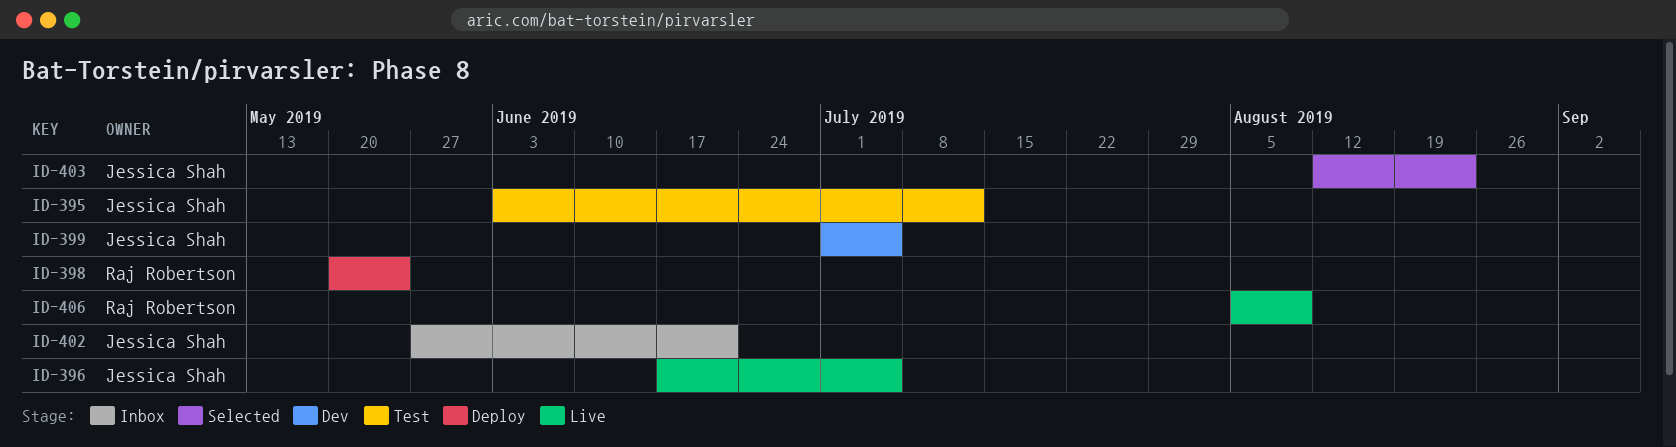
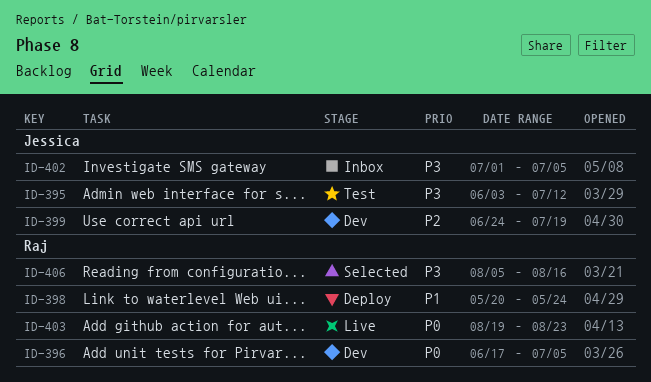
ID-396, status: Live -> Dev
ID-396, owner: Jessica Shah -> Raj Robertson
ID-399, start: Jul 1 -> Jun 24
ID-399, due: Jul 5 -> Jul 19
ID-402, start: May 27 -> Jul 1
ID-402, due: Jun 21 -> Jul 5
ID-403, status: Selected -> Live
ID-403, owner: Jessica Shah -> Raj Robertson
ID-403, start: Aug 12 -> Aug 19
ID-406, status: Live -> Selected
ID-406, due: Aug 9 -> Aug 16

